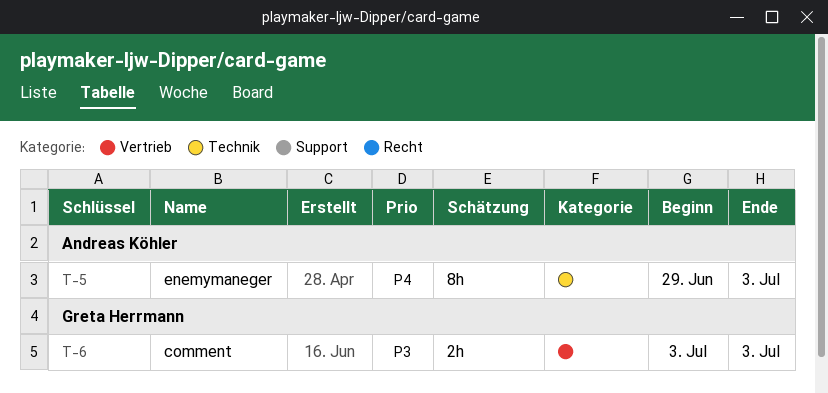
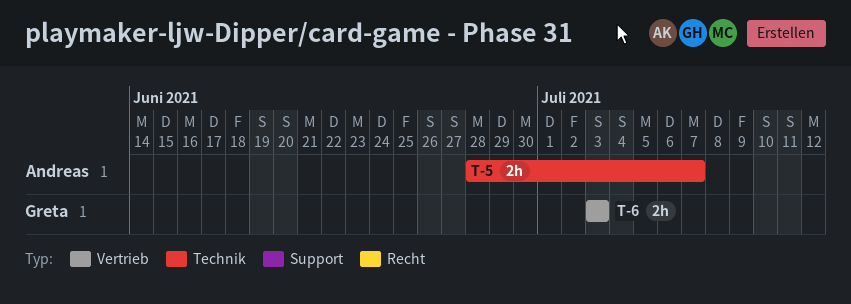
T-5, estimate: 8h -> 2h
T-5, start: Jun 29 -> Jun 28
T-5, due: Jul 3 -> Jul 7

